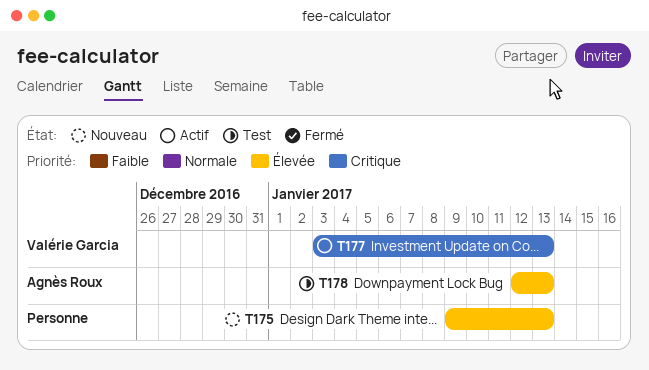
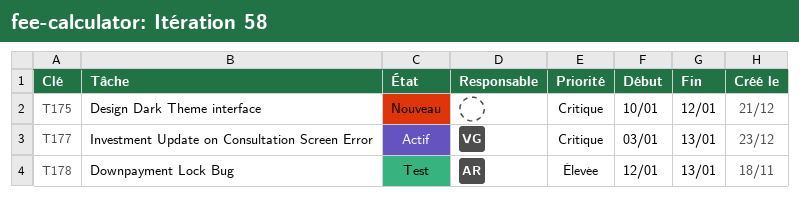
T175, priority: Élevée -> Critique
T175, start: Jan 9 -> Jan 10
T175, due: Jan 13 -> Jan 12

